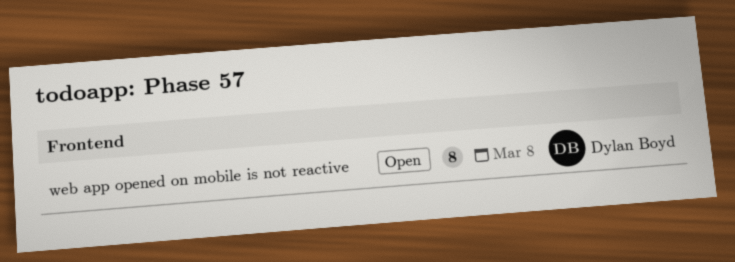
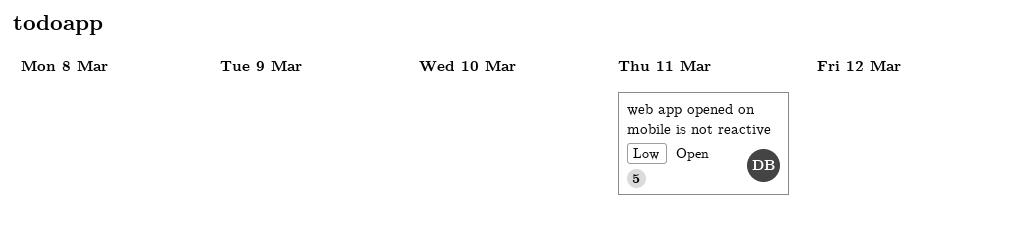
web app opened on mobile is not reactive, estimate: 8 -> 5
web app opened on mobile is not reactive, due: Mar 8 -> Mar 11

